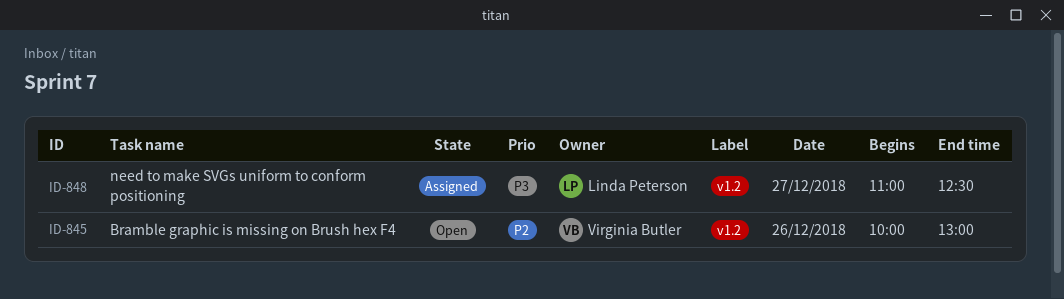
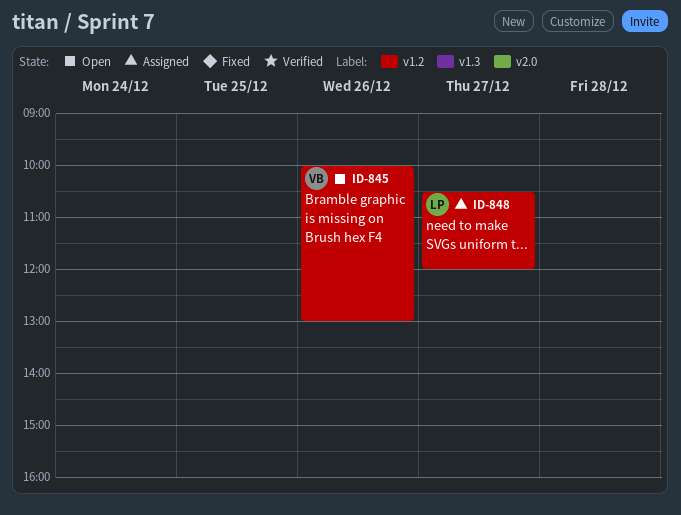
ID-848, begins: 11:00 -> 10:30
ID-848, ends: 12:30 -> 12:00

